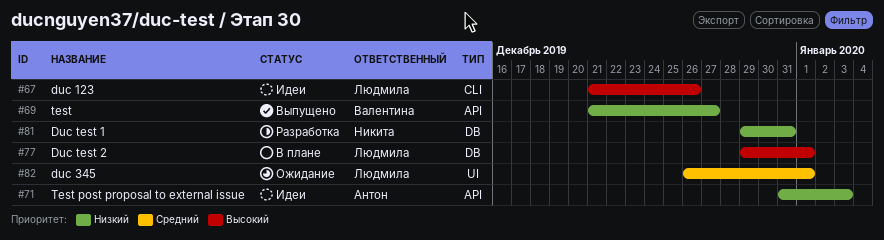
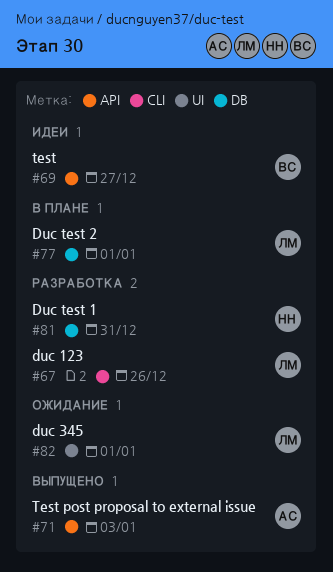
#67, status: Идеи -> Разработка
#69, status: Выпущено -> Идеи
#71, status: Идеи -> Выпущено

